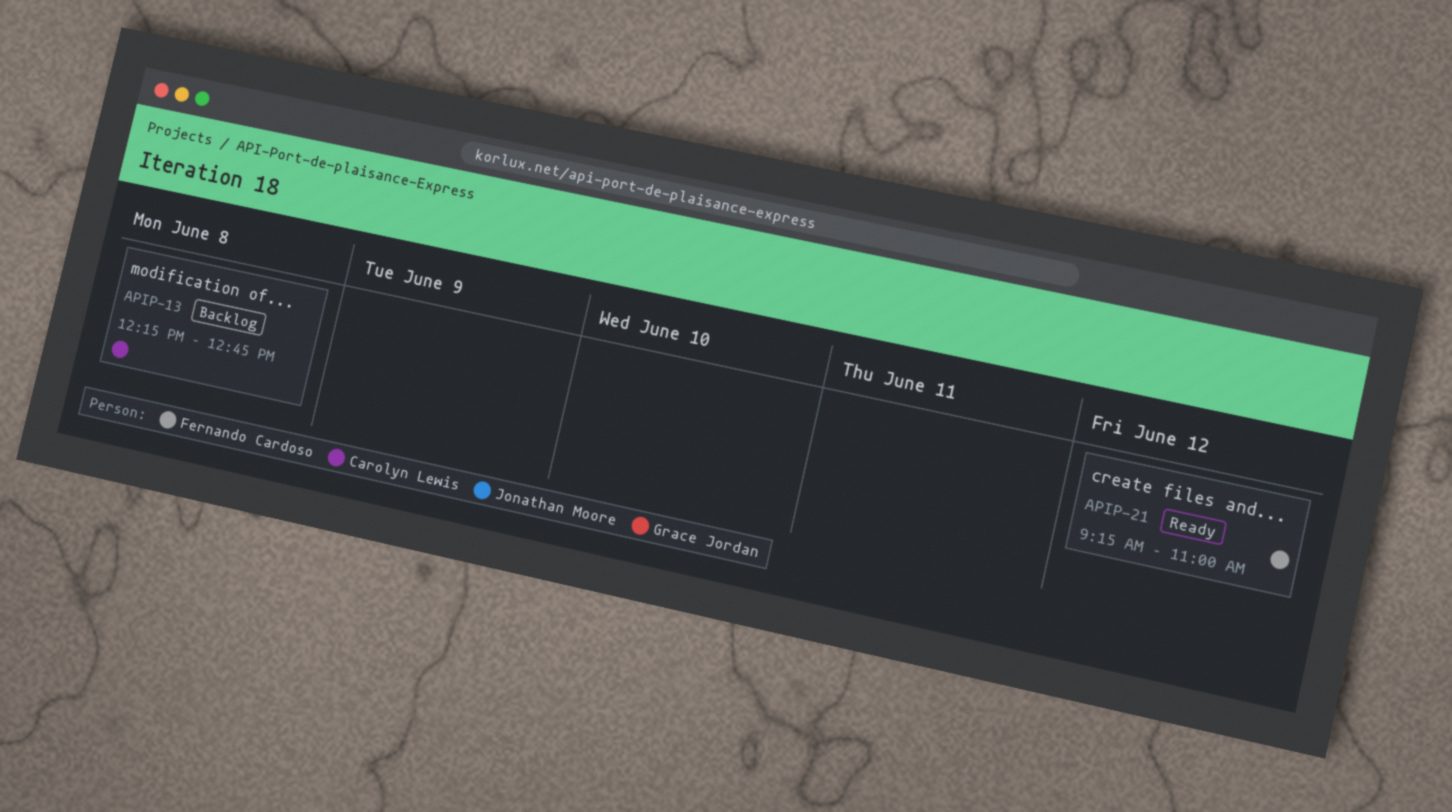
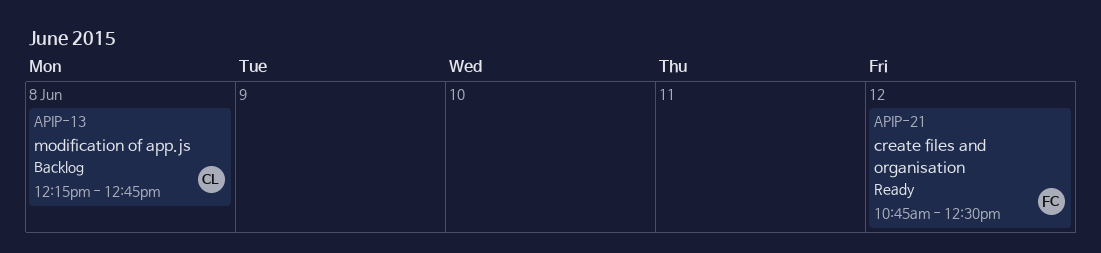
APIP-21, begins: 09:15 -> 10:45
APIP-21, ends: 11:00 -> 12:30

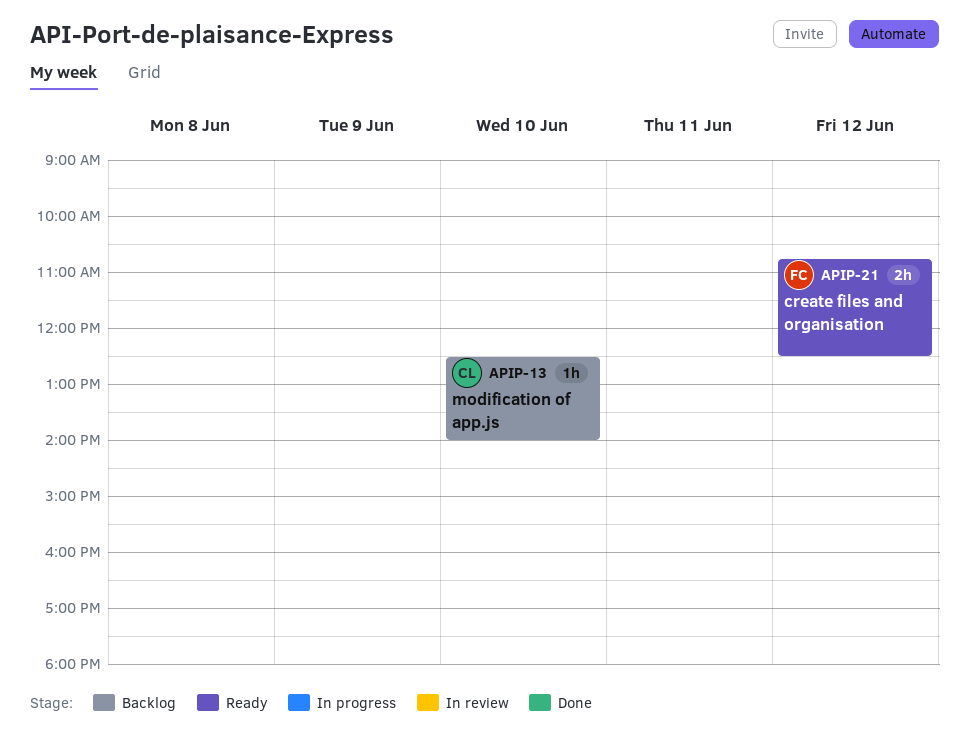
APIP-13, day: Jun 8 -> Jun 10
APIP-13, begins: 12:15 -> 12:30
APIP-13, ends: 12:45 -> 14:00

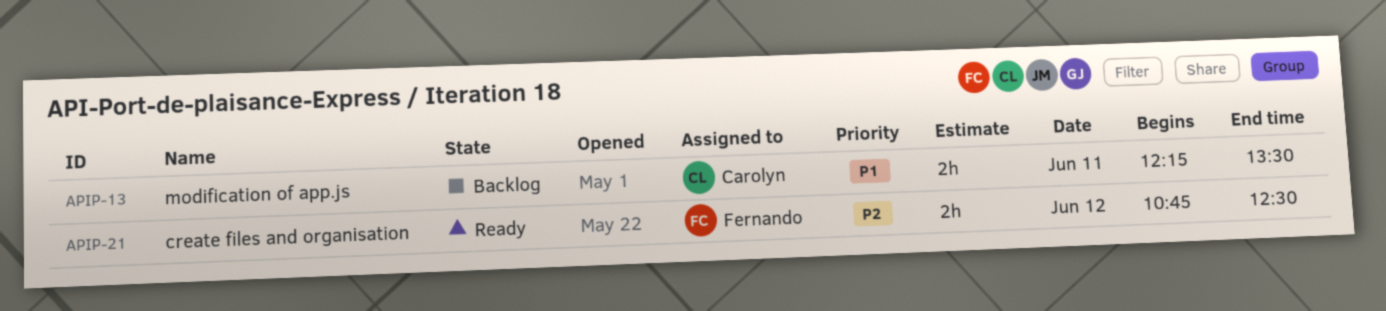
APIP-13, estimate: 1h -> 2h
APIP-13, day: Jun 10 -> Jun 11
APIP-13, begins: 12:30 -> 12:15
APIP-13, ends: 14:00 -> 13:30

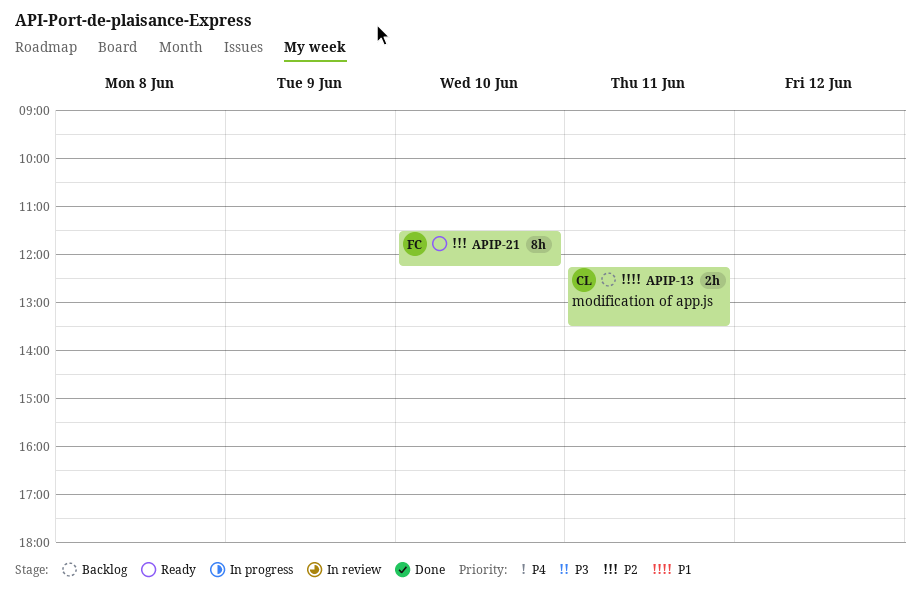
APIP-21, estimate: 2h -> 8h
APIP-21, day: Jun 12 -> Jun 10
APIP-21, begins: 10:45 -> 11:30
APIP-21, ends: 12:30 -> 12:15

